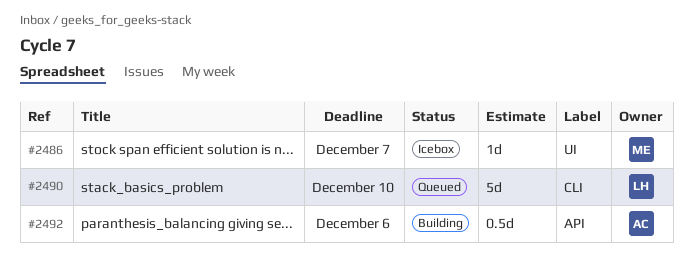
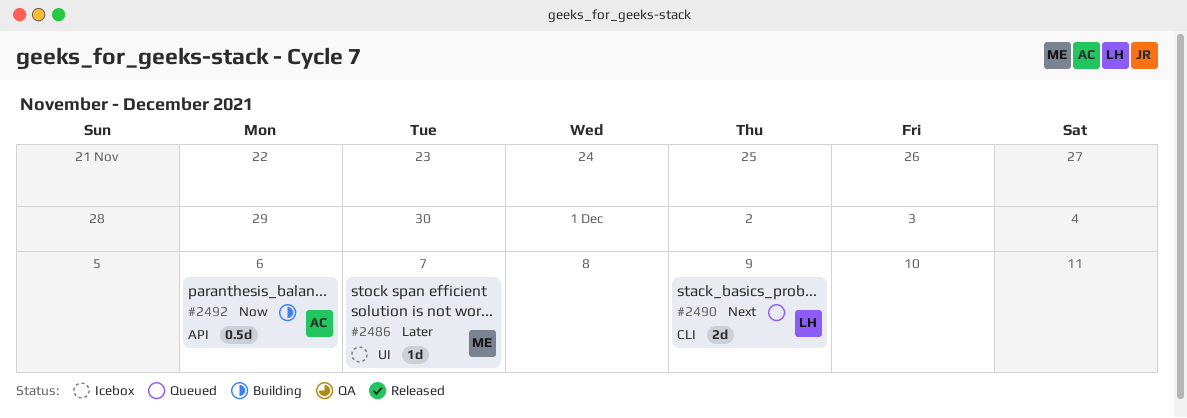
#2490, estimate: 5d -> 2d
#2490, due: Dec 10 -> Dec 9

